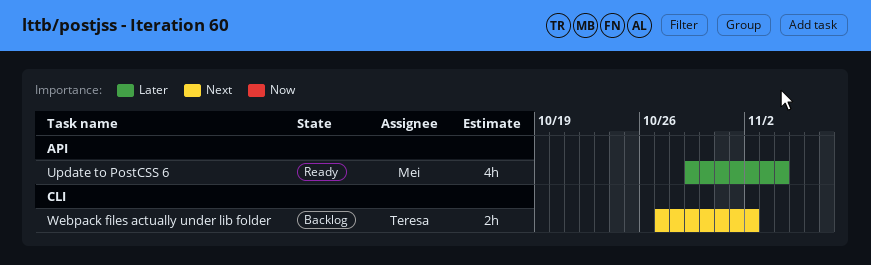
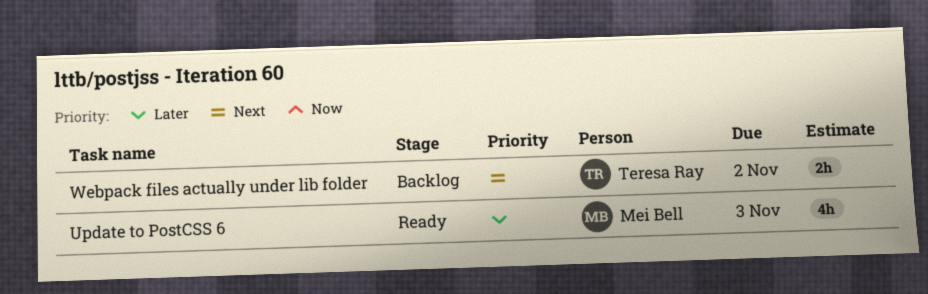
Update to PostCSS 6, due: Nov 4 -> Nov 3

